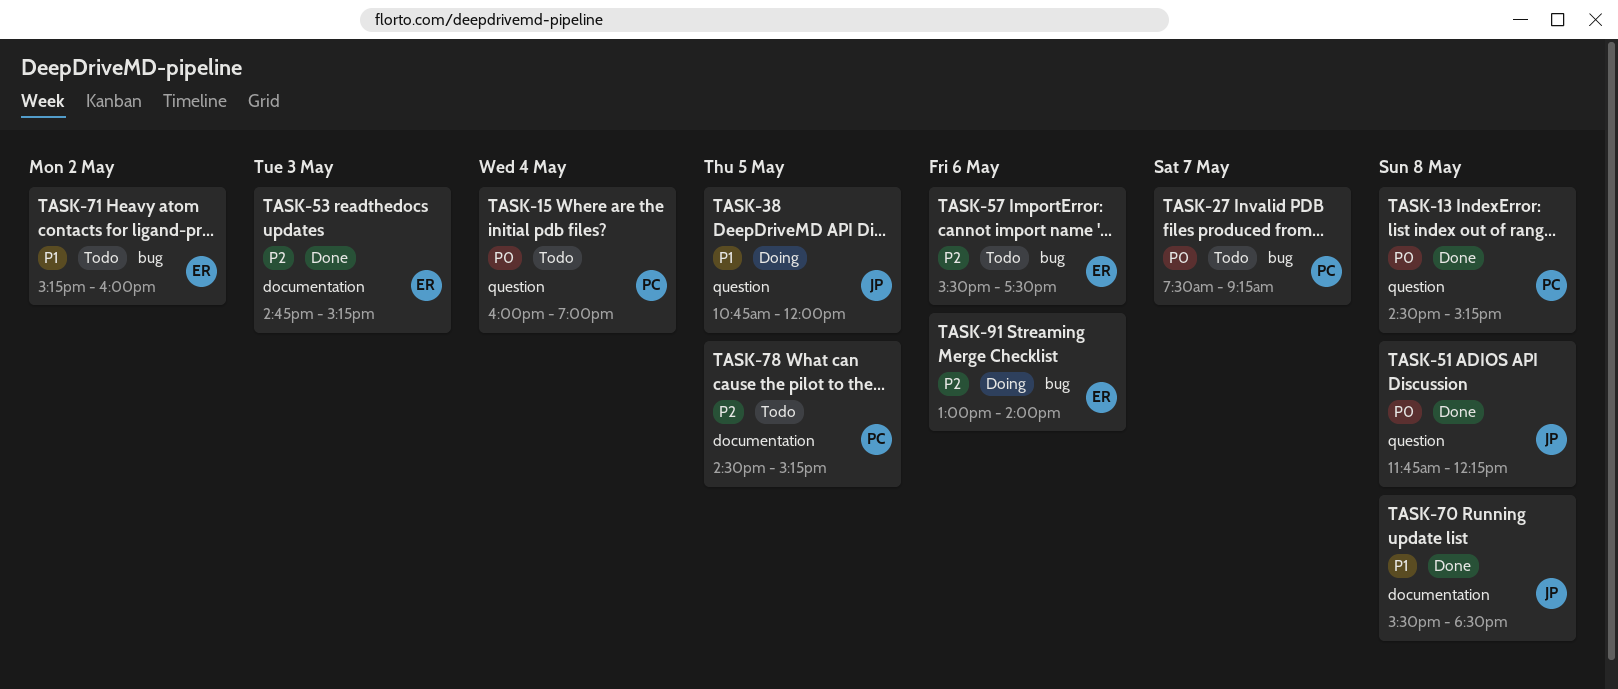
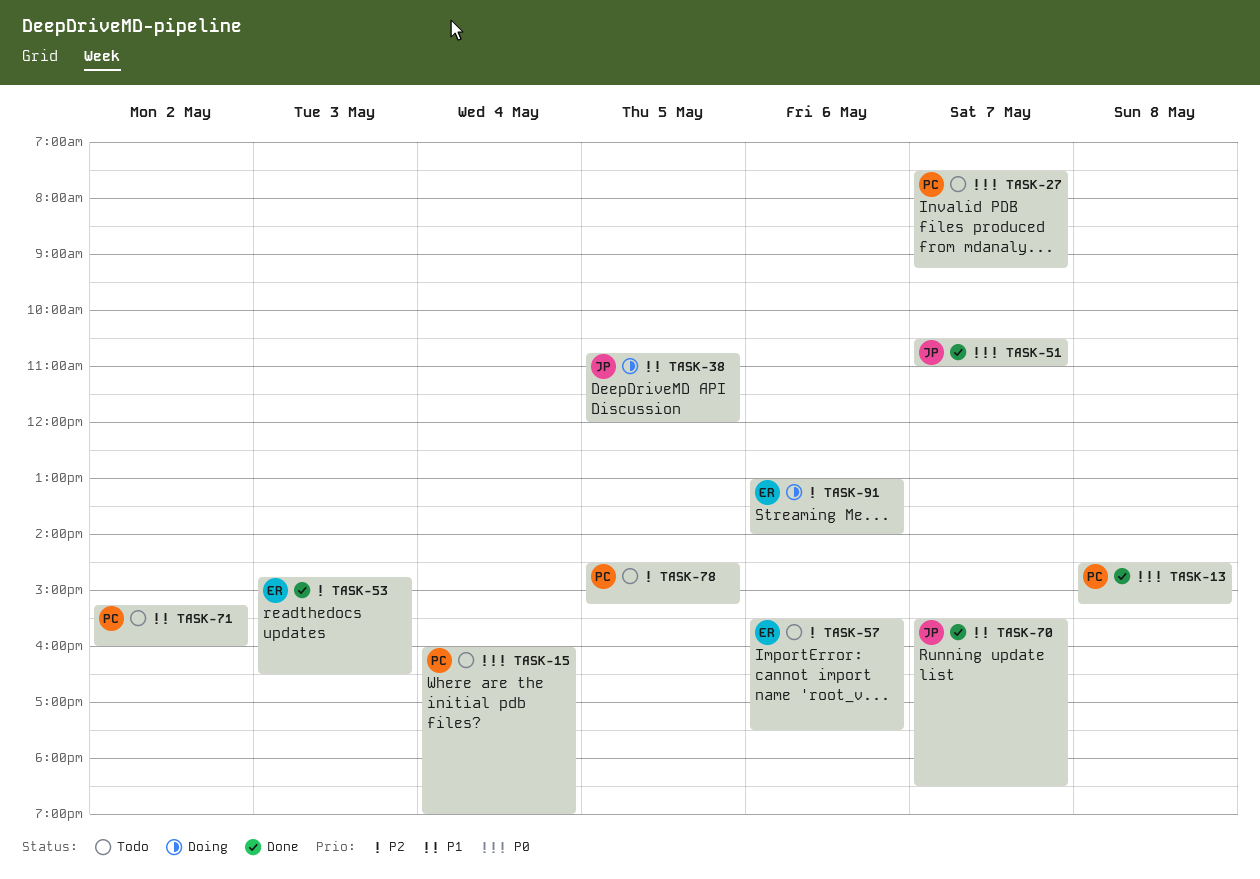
TASK-51, day: May 8 -> May 7
TASK-51, begins: 11:45 -> 10:30
TASK-51, ends: 12:15 -> 11:00
TASK-53, ends: 15:15 -> 16:30
TASK-70, day: May 8 -> May 7
TASK-71, owner: ER -> PC

